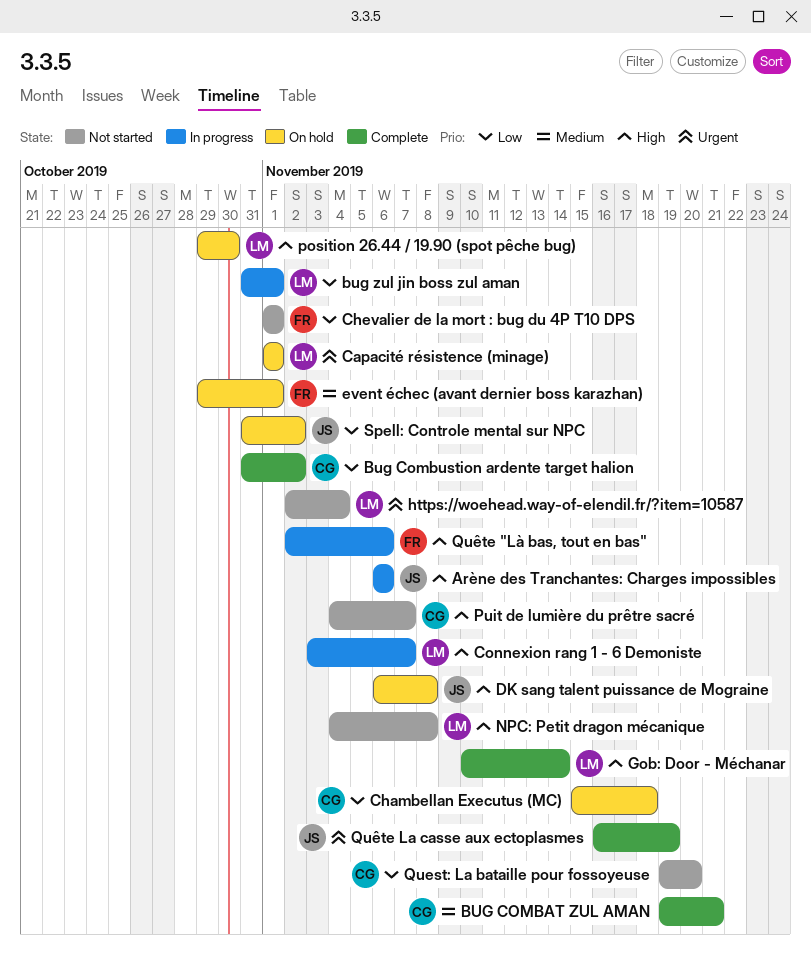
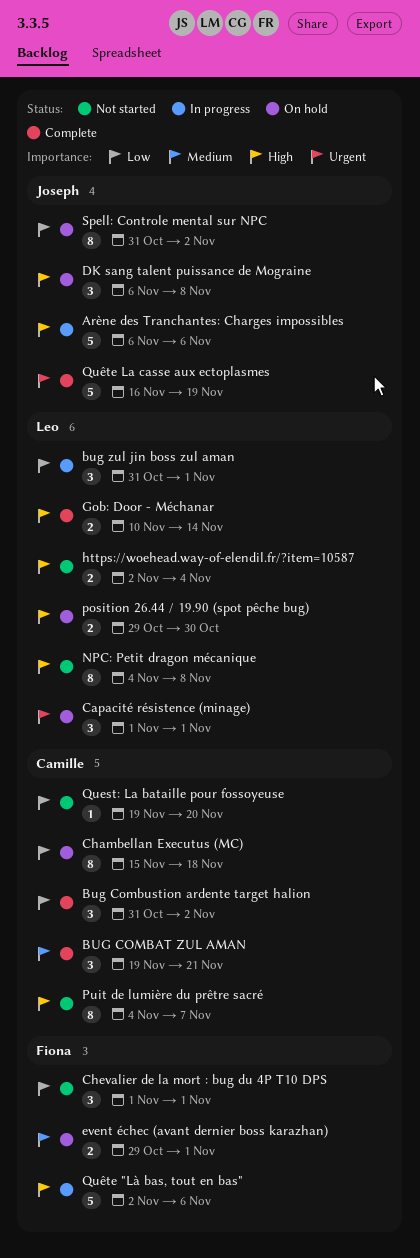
Connexion rang 1 - 6 Demoniste: present -> none
https://woehead.way-of-elendil.fr/?item=10587, priority: Urgent -> High

